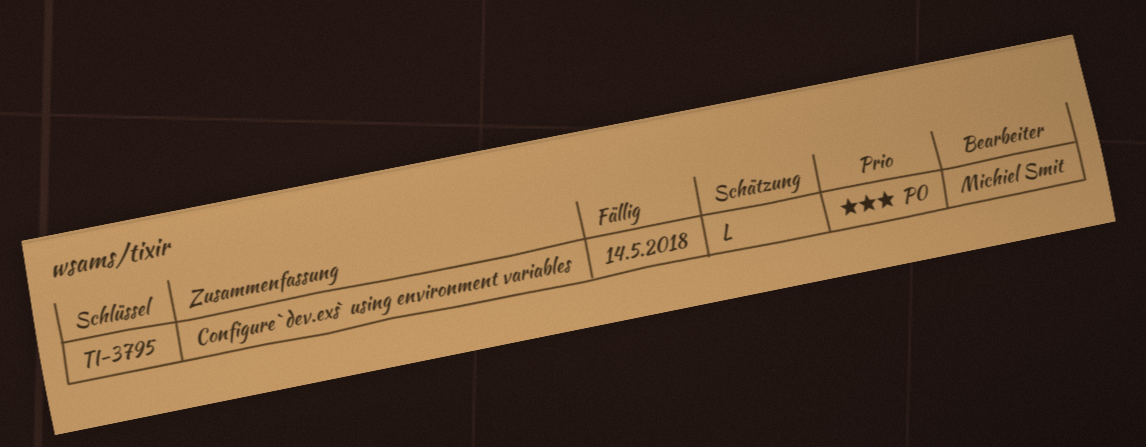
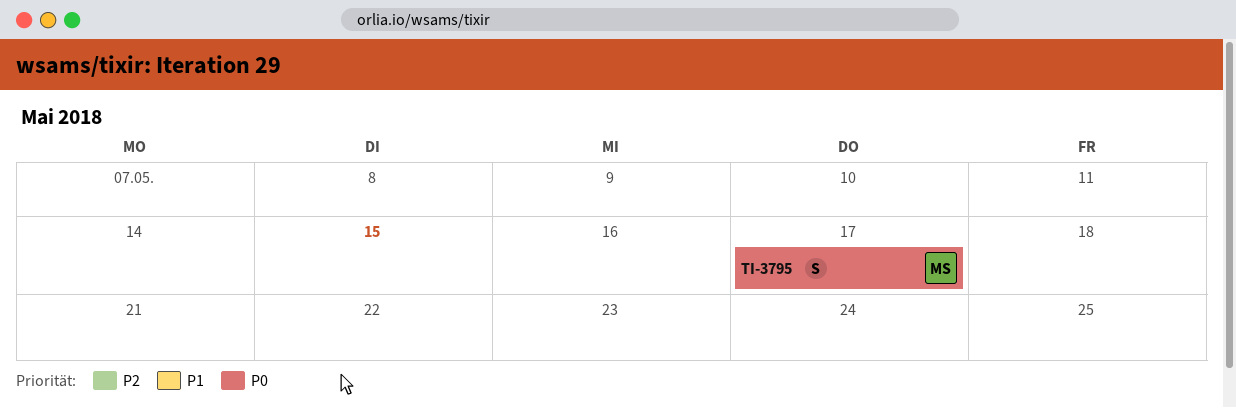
TI-3795, estimate: L -> S
TI-3795, due: May 14 -> May 17

